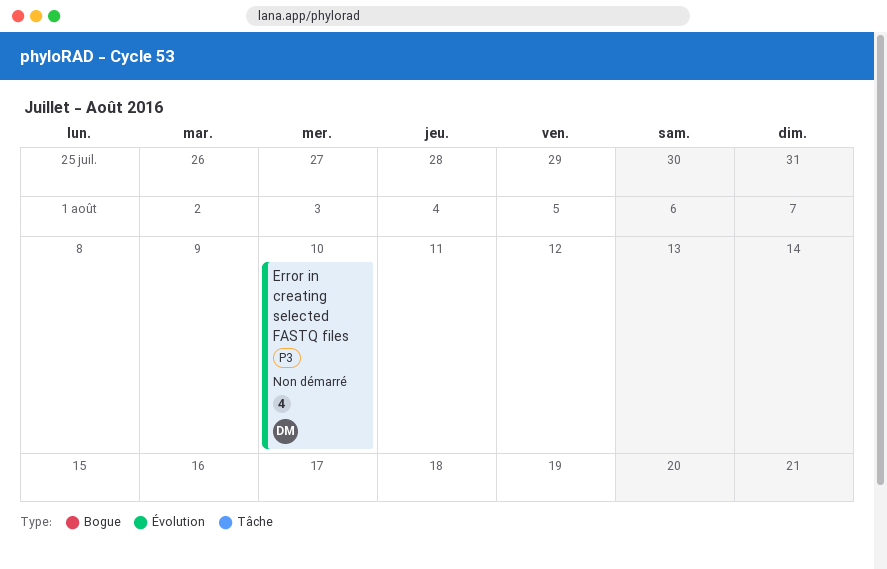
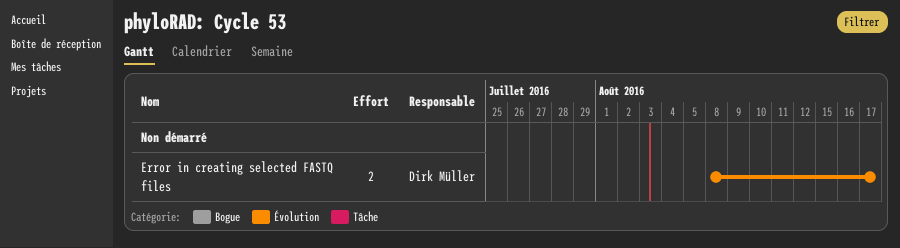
Error in creating selected FASTQ files, estimate: 4 -> 2
Error in creating selected FASTQ files, due: Aug 10 -> Aug 17

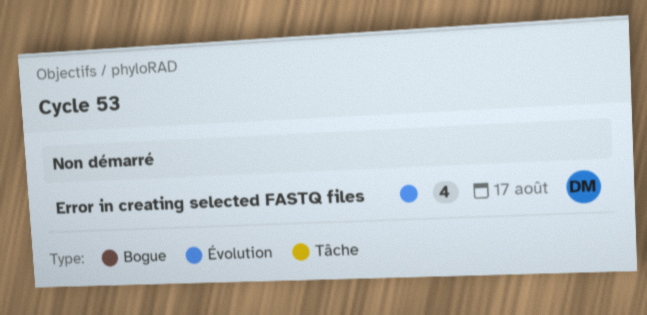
Error in creating selected FASTQ files, estimate: 2 -> 4

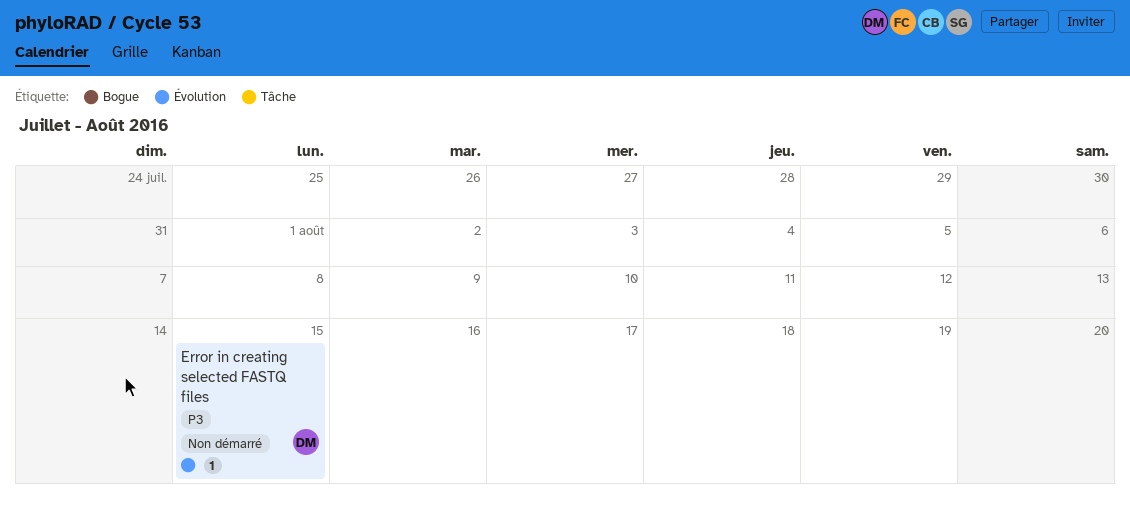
Error in creating selected FASTQ files, estimate: 4 -> 1
Error in creating selected FASTQ files, due: Aug 17 -> Aug 15

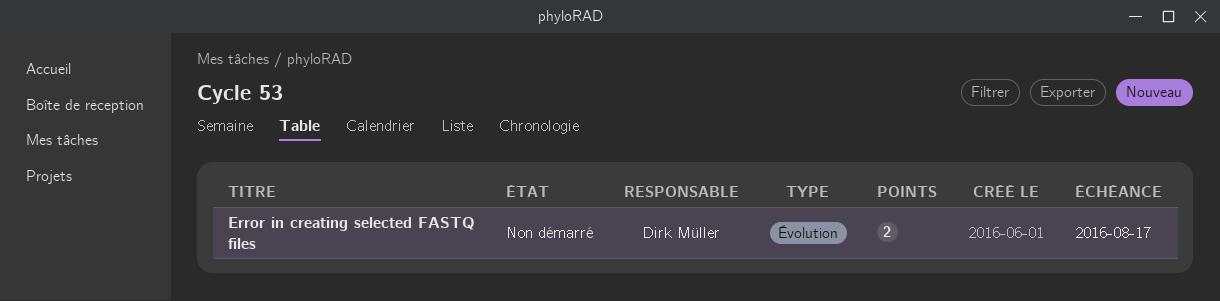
Error in creating selected FASTQ files, estimate: 1 -> 2
Error in creating selected FASTQ files, due: Aug 15 -> Aug 17

